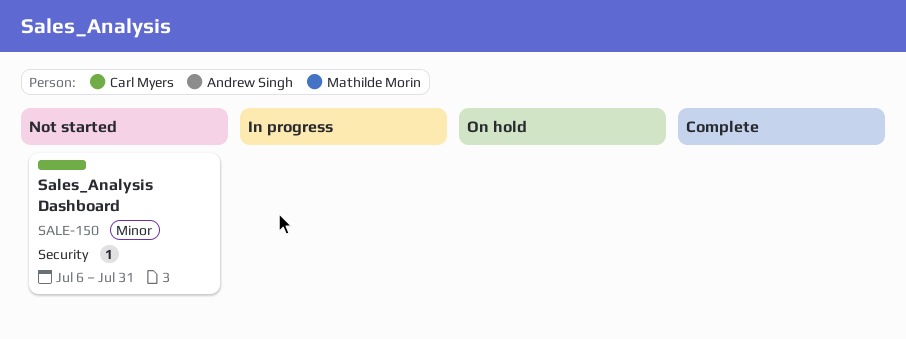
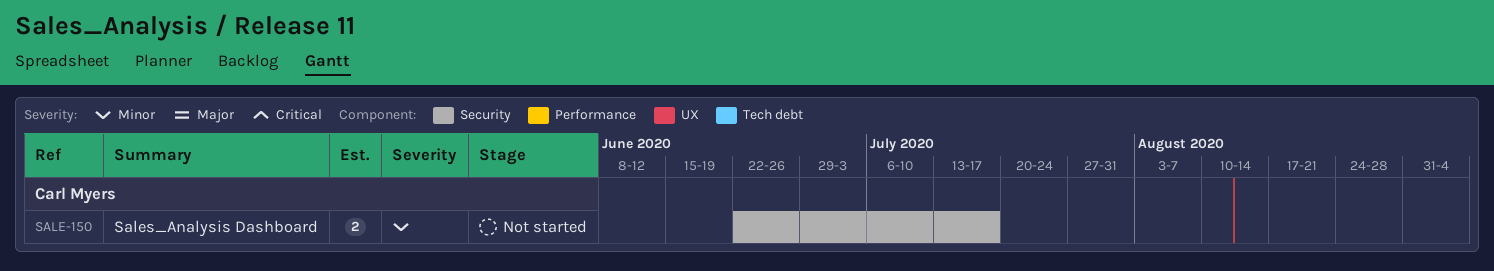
SALE-150, estimate: 1 -> 2
SALE-150, start: Jul 6 -> Jun 22
SALE-150, due: Jul 31 -> Jul 17

